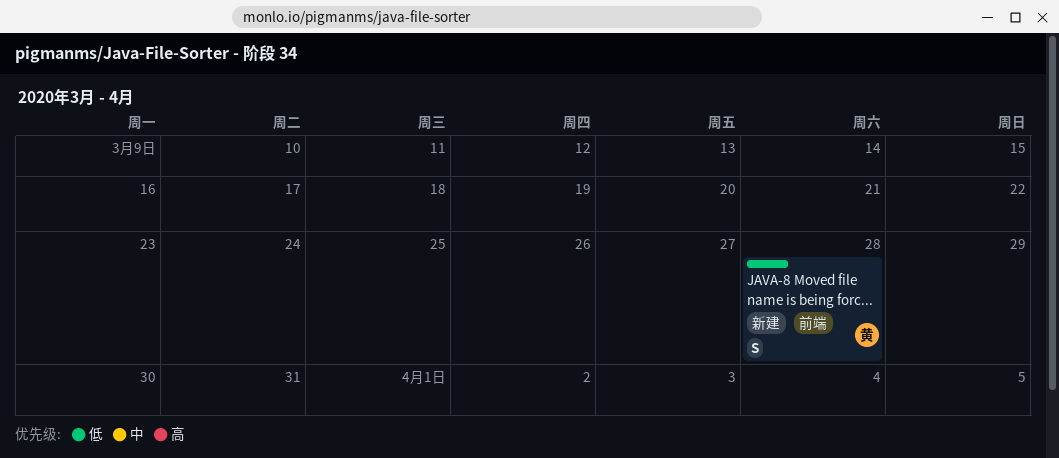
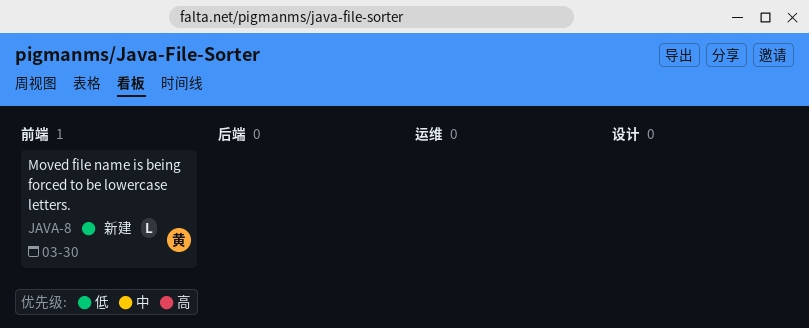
JAVA-8, estimate: S -> L
JAVA-8, due: Mar 28 -> Mar 30

